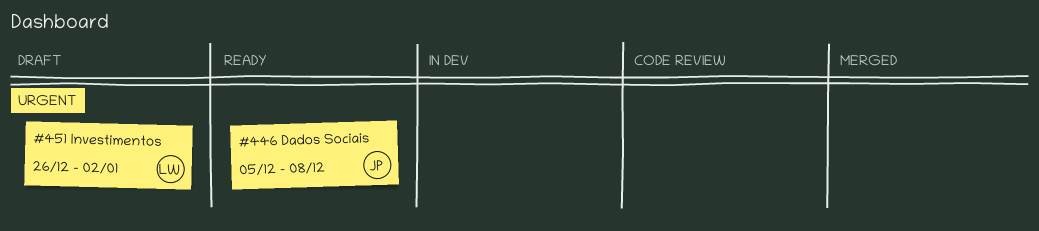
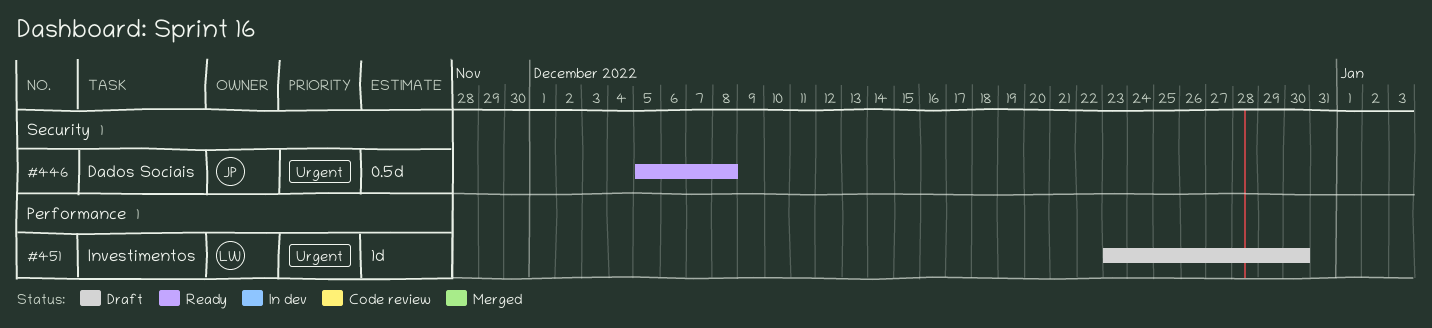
#451, start: Dec 26 -> Dec 23
#451, due: Jan 2 -> Dec 30

